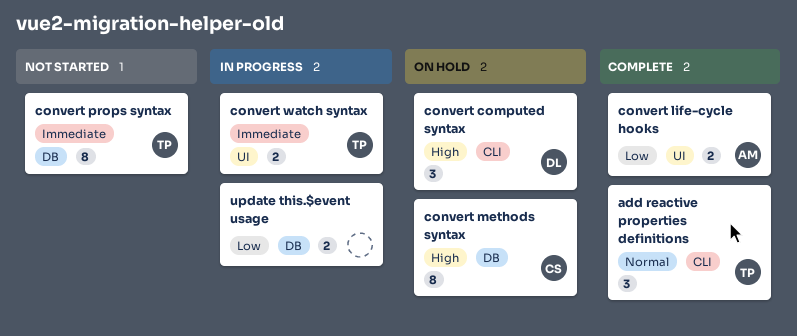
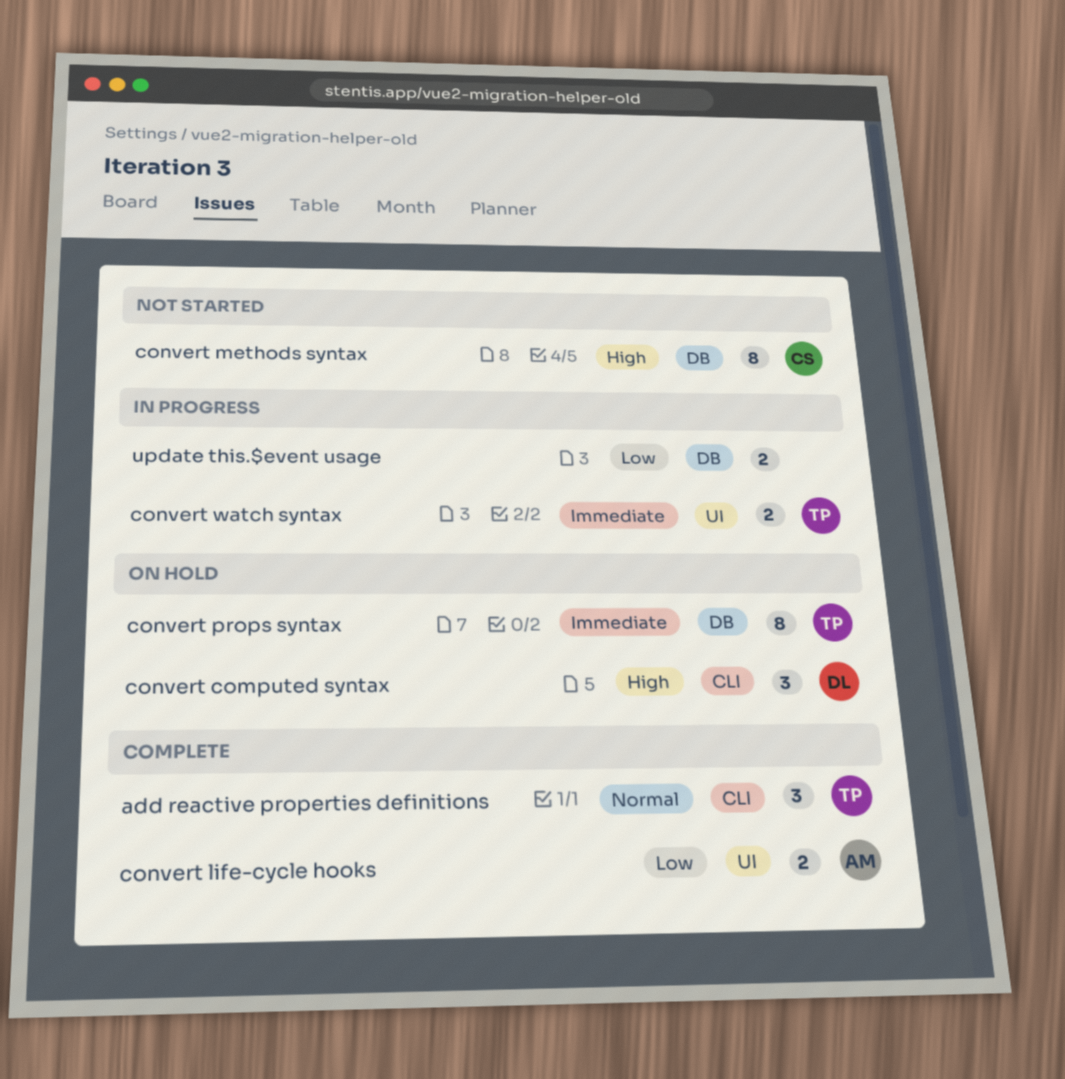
convert methods syntax, status: On hold -> Not started
convert props syntax, status: Not started -> On hold

